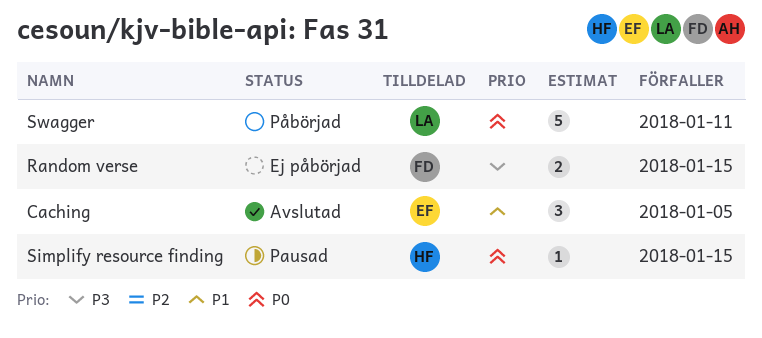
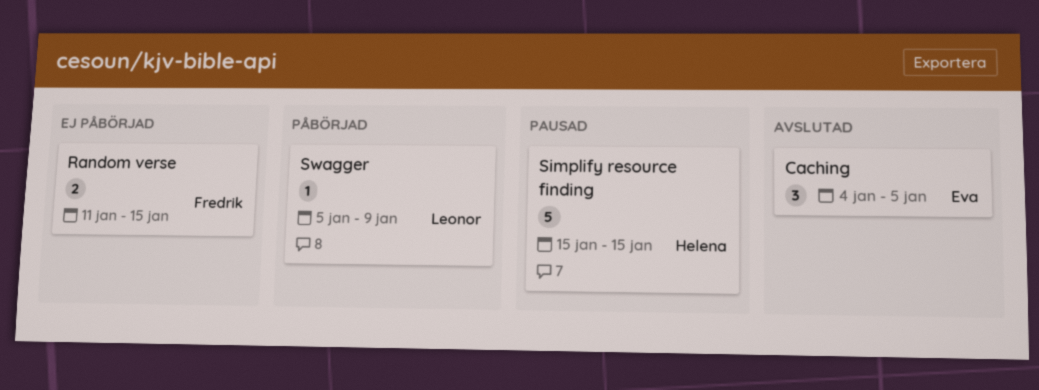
Simplify resource finding, estimate: 1 -> 5
Swagger, estimate: 5 -> 1
Swagger, due: Jan 11 -> Jan 9

